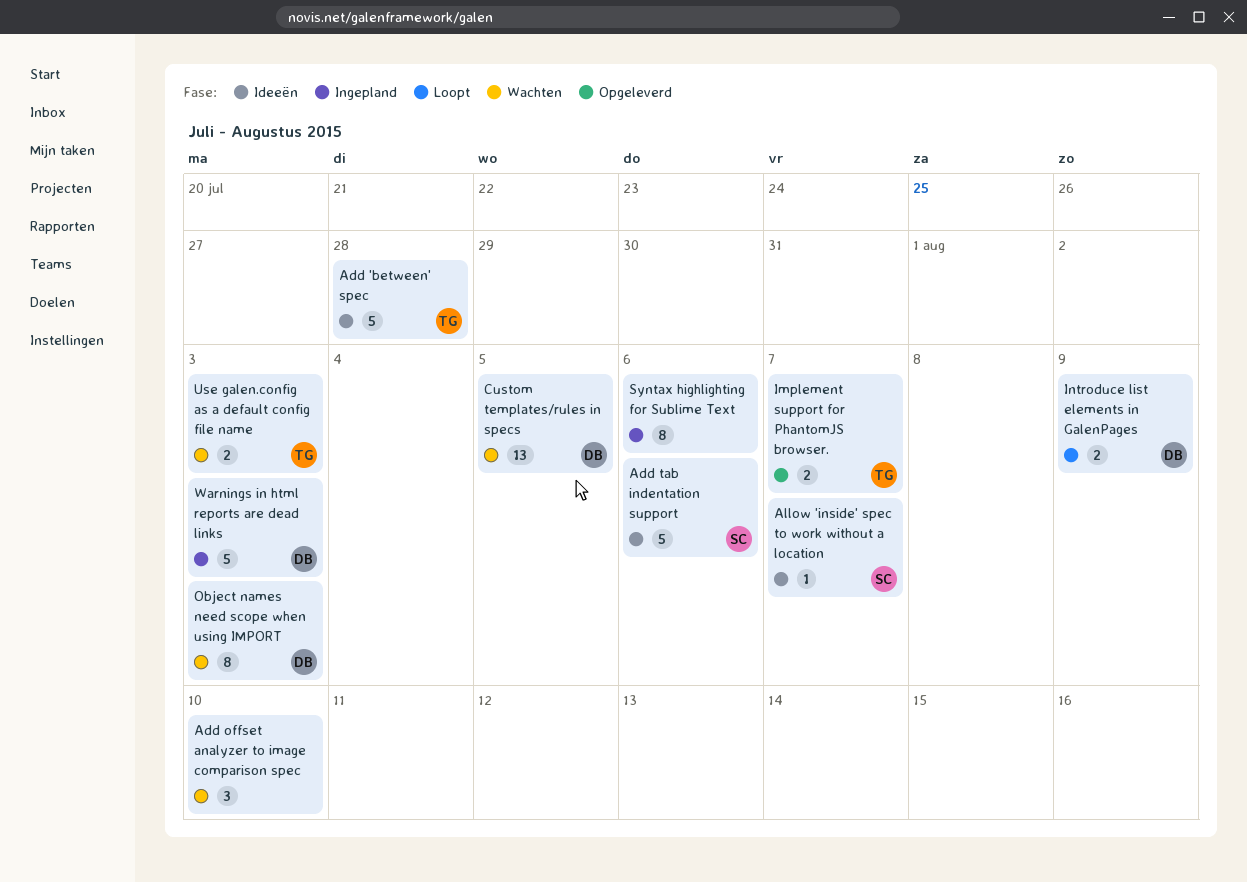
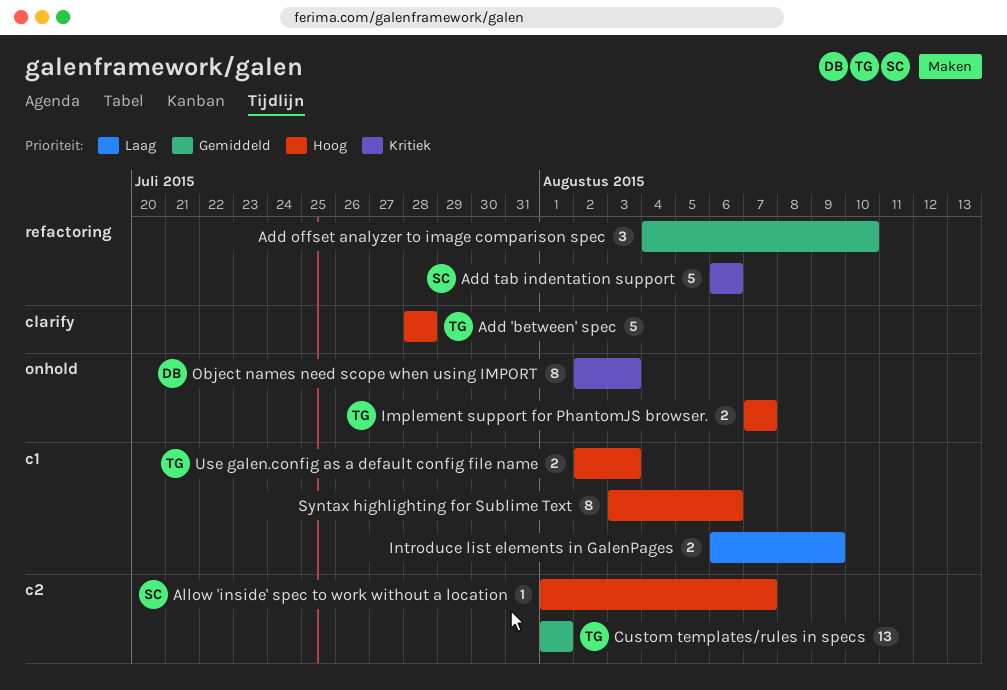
Custom templates/rules in specs, owner: DB -> TG
Custom templates/rules in specs, due: Aug 5 -> Aug 1
Introduce list elements in GalenPages, owner: DB -> none
Warnings in html reports are dead links: present -> none

